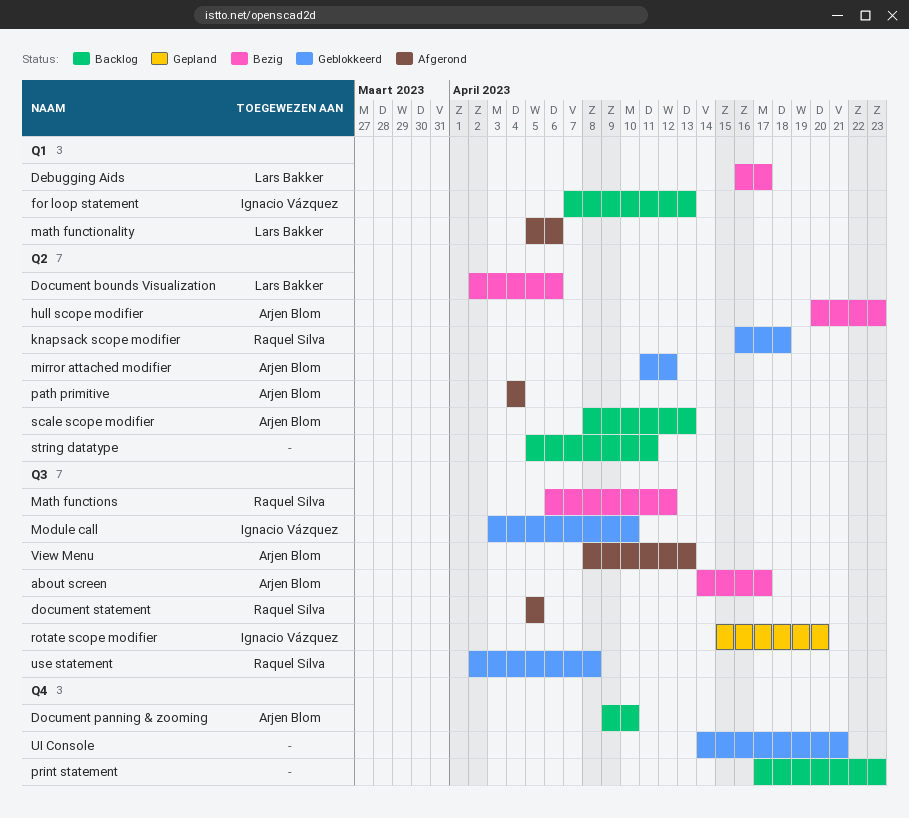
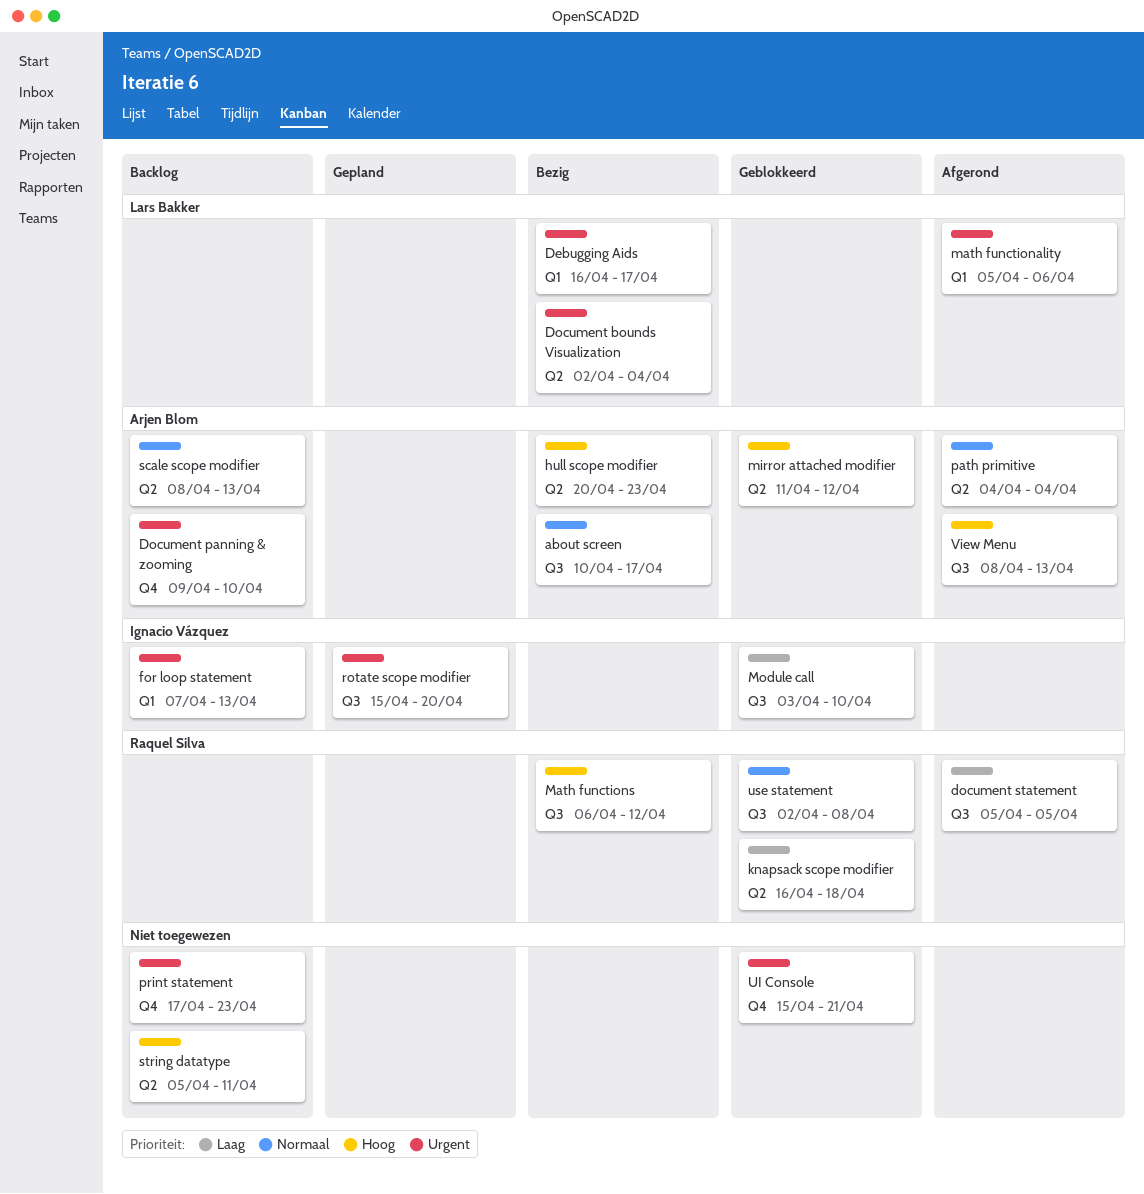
about screen, start: Apr 14 -> Apr 10
Document bounds Visualization, due: Apr 6 -> Apr 4
UI Console, start: Apr 14 -> Apr 15

